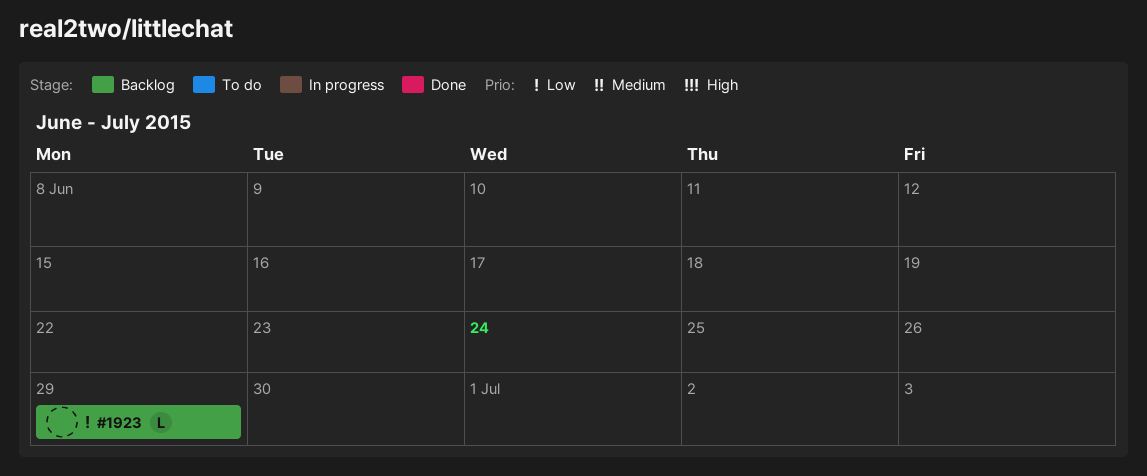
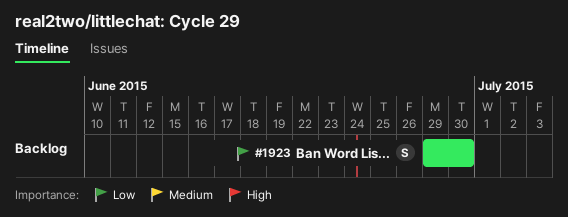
#1923, estimate: L -> S
#1923, due: Jun 29 -> Jun 30

